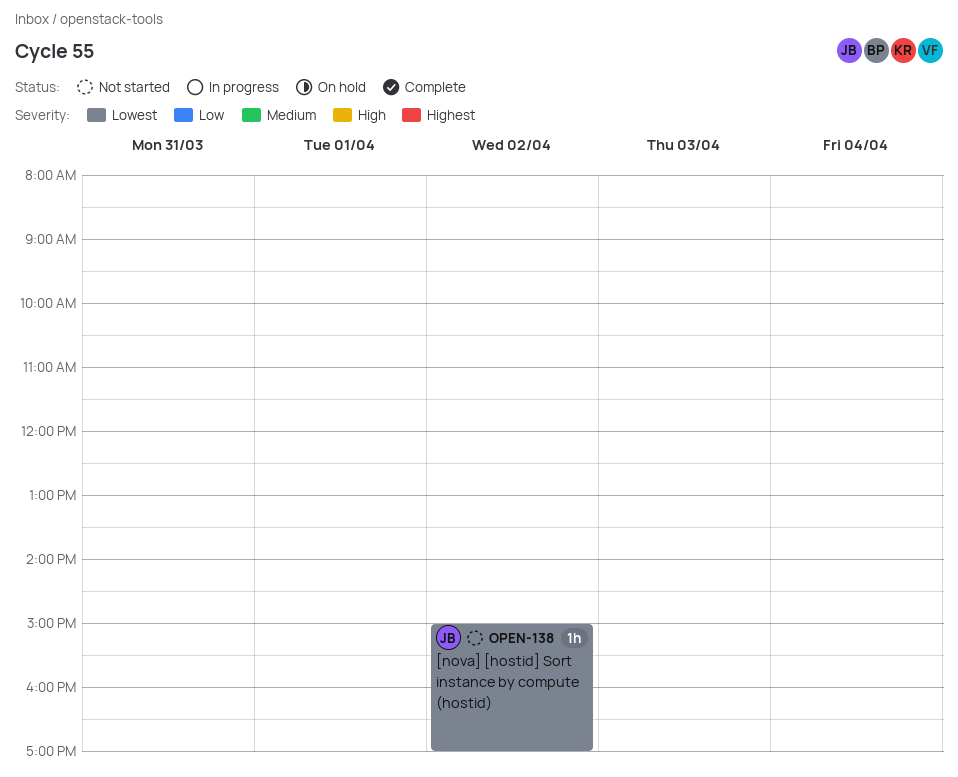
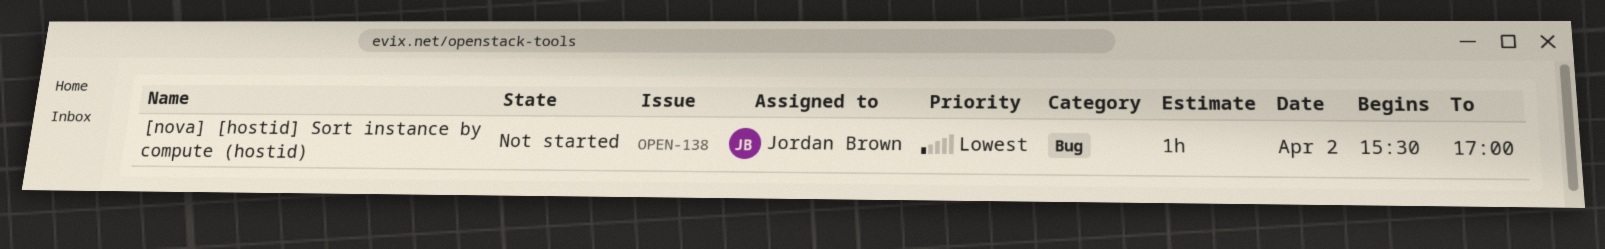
OPEN-138, begins: 15:00 -> 15:30

